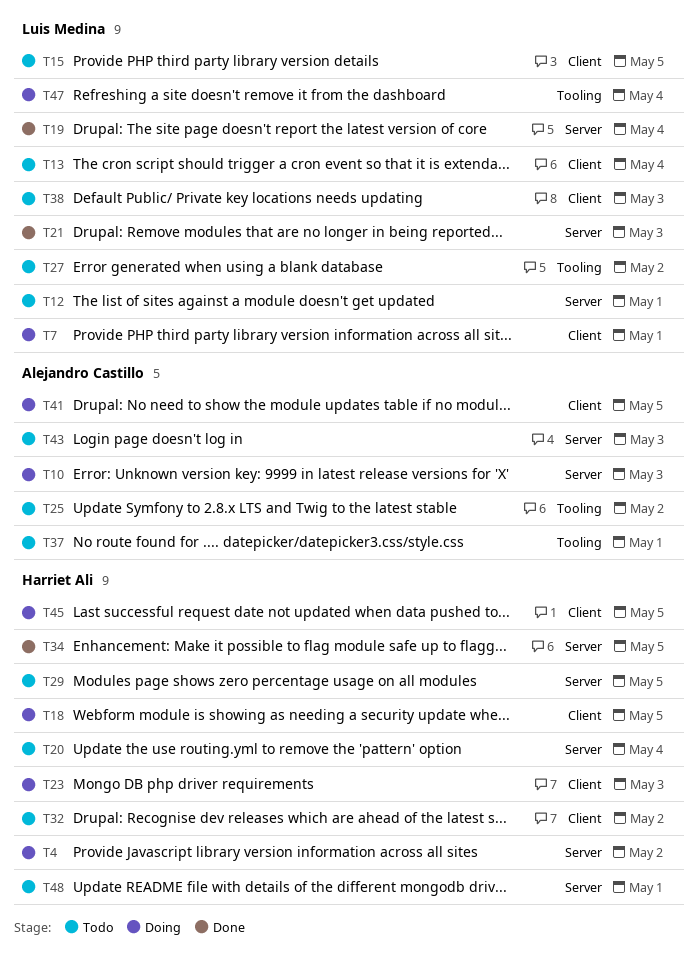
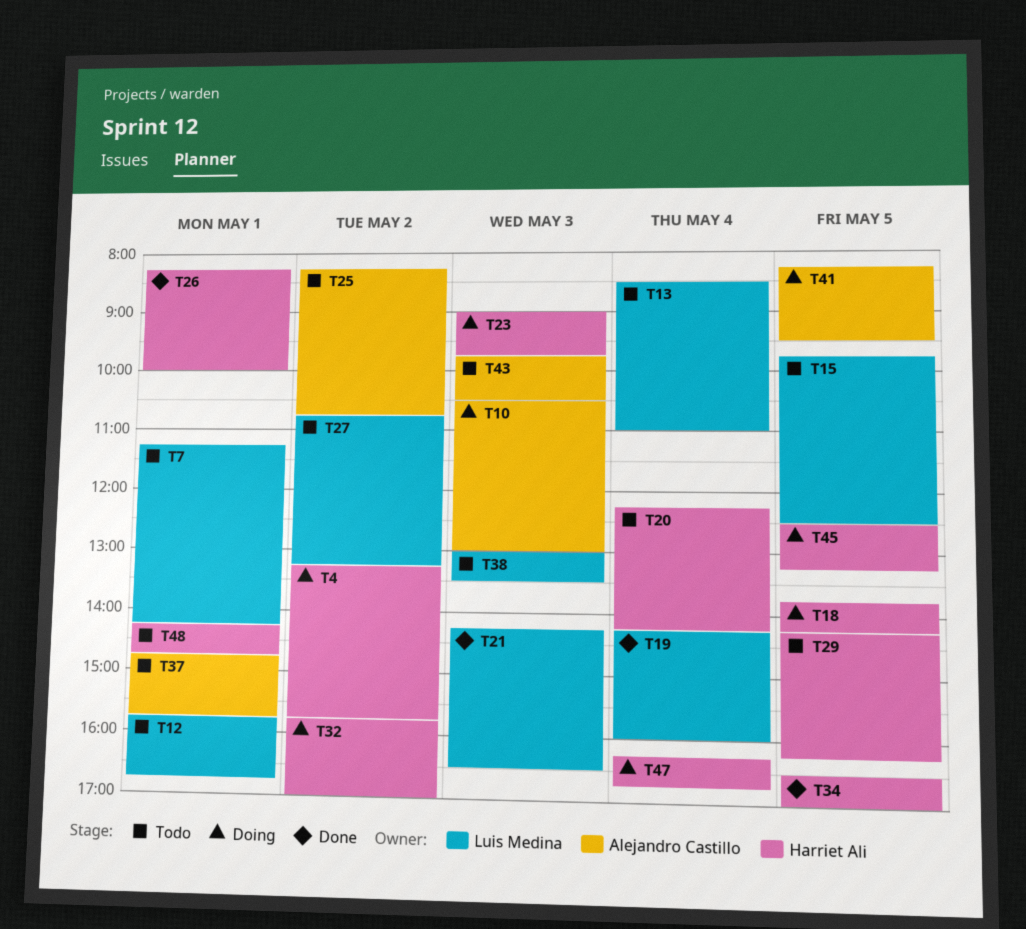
T7, status: Doing -> Todo
T26: none -> present
T32, status: Todo -> Doing
T47, owner: Luis Medina -> Harriet Ali

